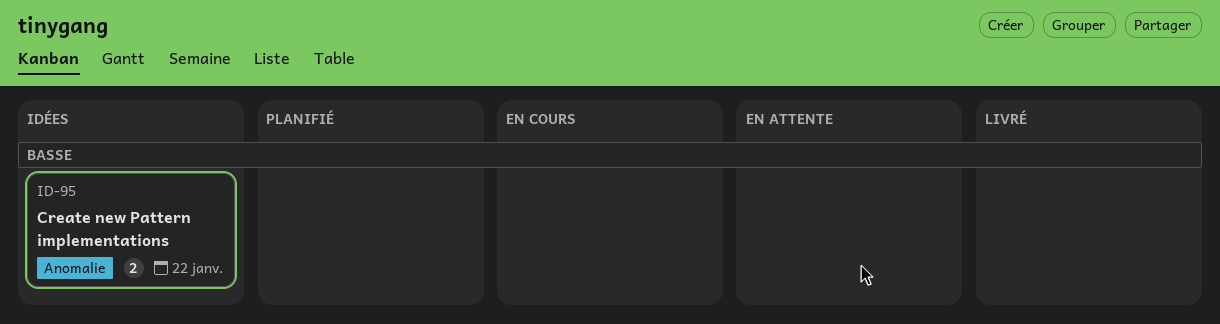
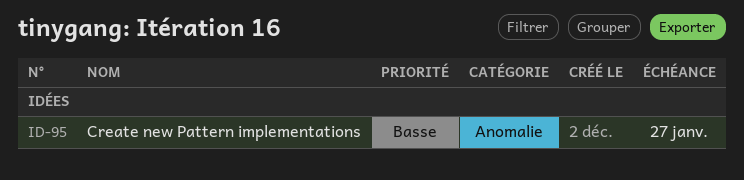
ID-95, due: Jan 22 -> Jan 27

